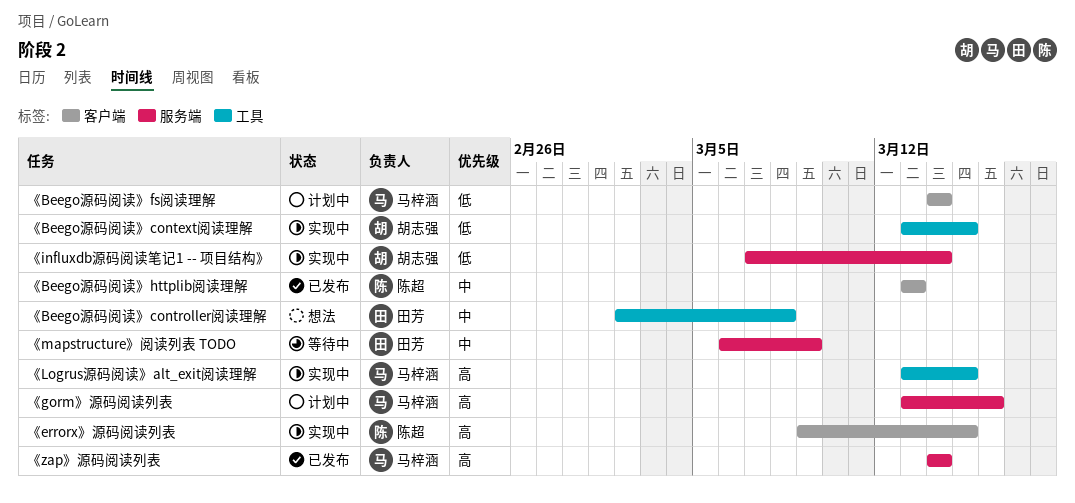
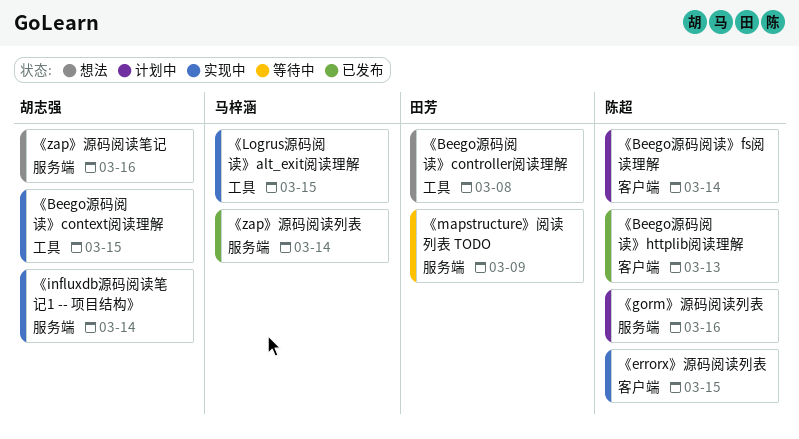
《Beego源码阅读》fs阅读理解, owner: 马梓涵 -> 陈超
《gorm》源码阅读列表, owner: 马梓涵 -> 陈超
《zap》源码阅读笔记: none -> present

